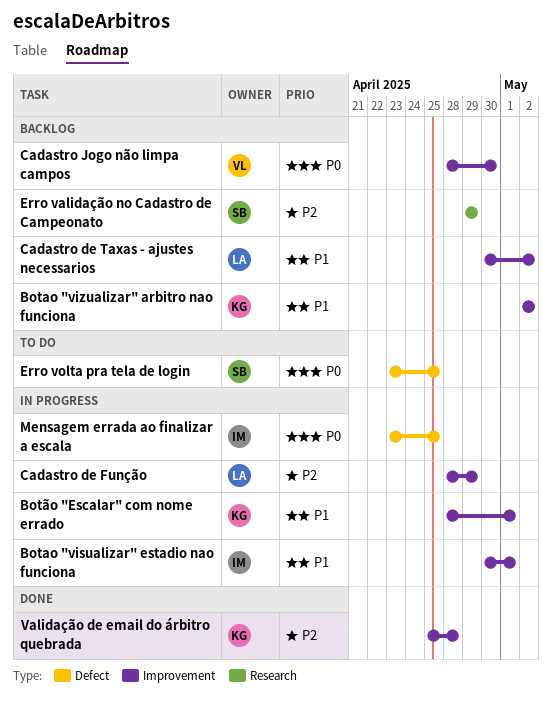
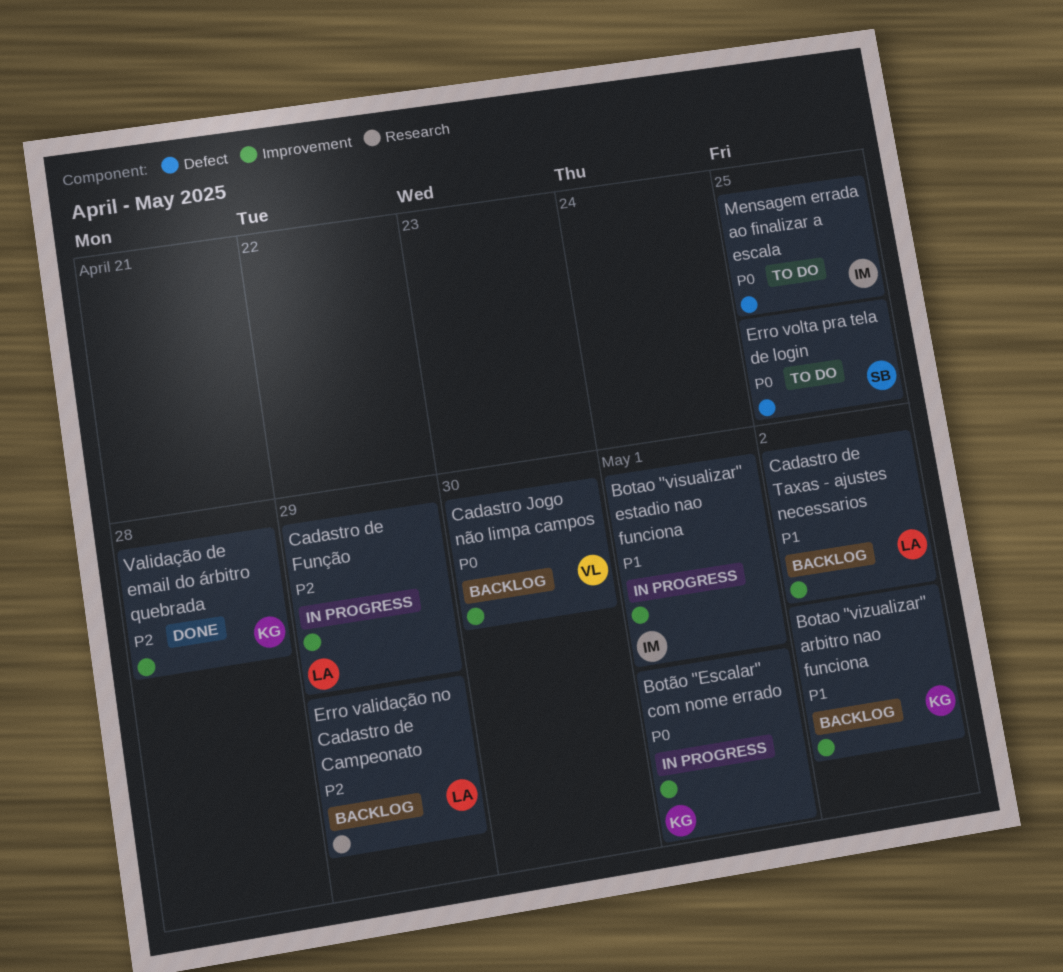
Botão "Escalar" com nome errado, priority: P1 -> P0
Erro validação no Cadastro de Campeonato, owner: SB -> LA
Mensagem errada ao finalizar a escala, status: In progress -> To do

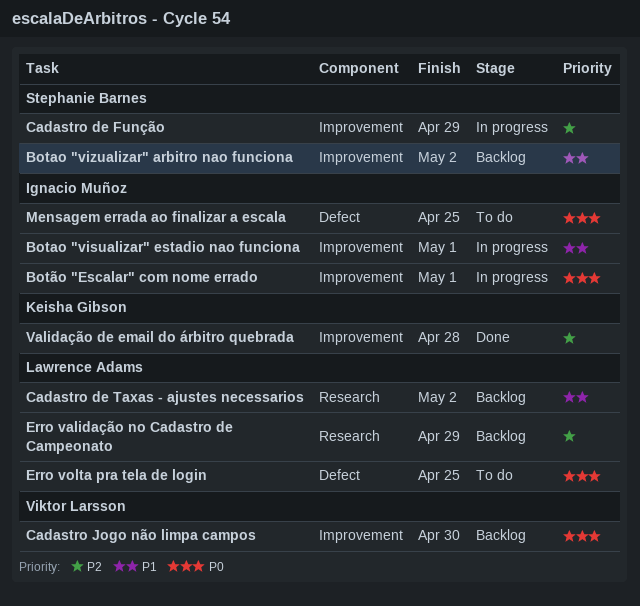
Botao "vizualizar" arbitro nao funciona, owner: Keisha Gibson -> Stephanie Barnes
Botão "Escalar" com nome errado, owner: Keisha Gibson -> Ignacio Muñoz
Cadastro de Função, owner: Lawrence Adams -> Stephanie Barnes
Cadastro de Taxas - ajustes necessarios, label: Improvement -> Research
Erro volta pra tela de login, owner: Stephanie Barnes -> Lawrence Adams

